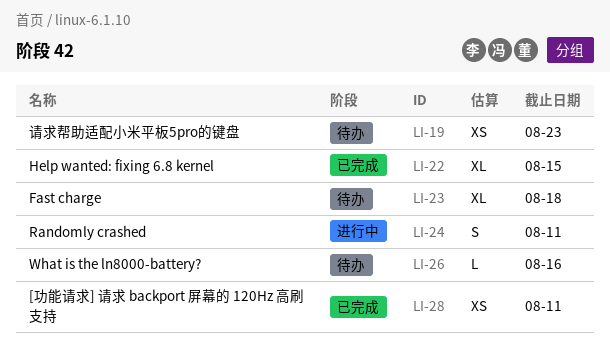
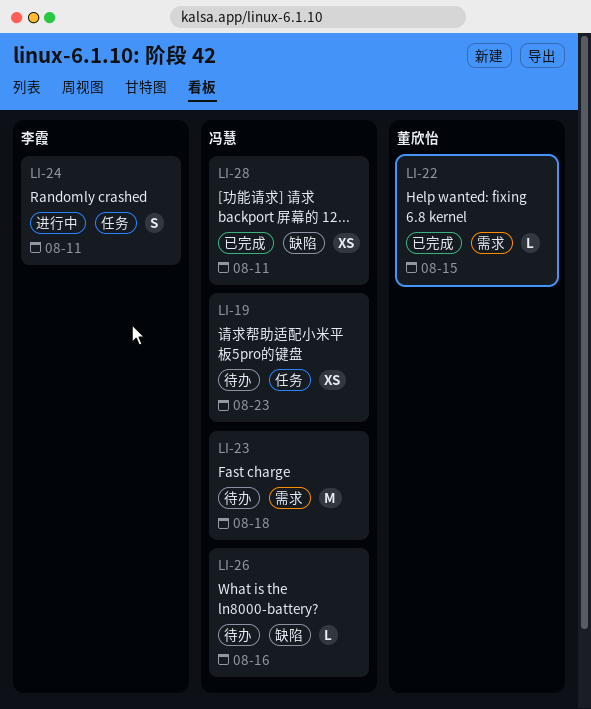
LI-22, estimate: XL -> L
LI-23, estimate: XL -> M

